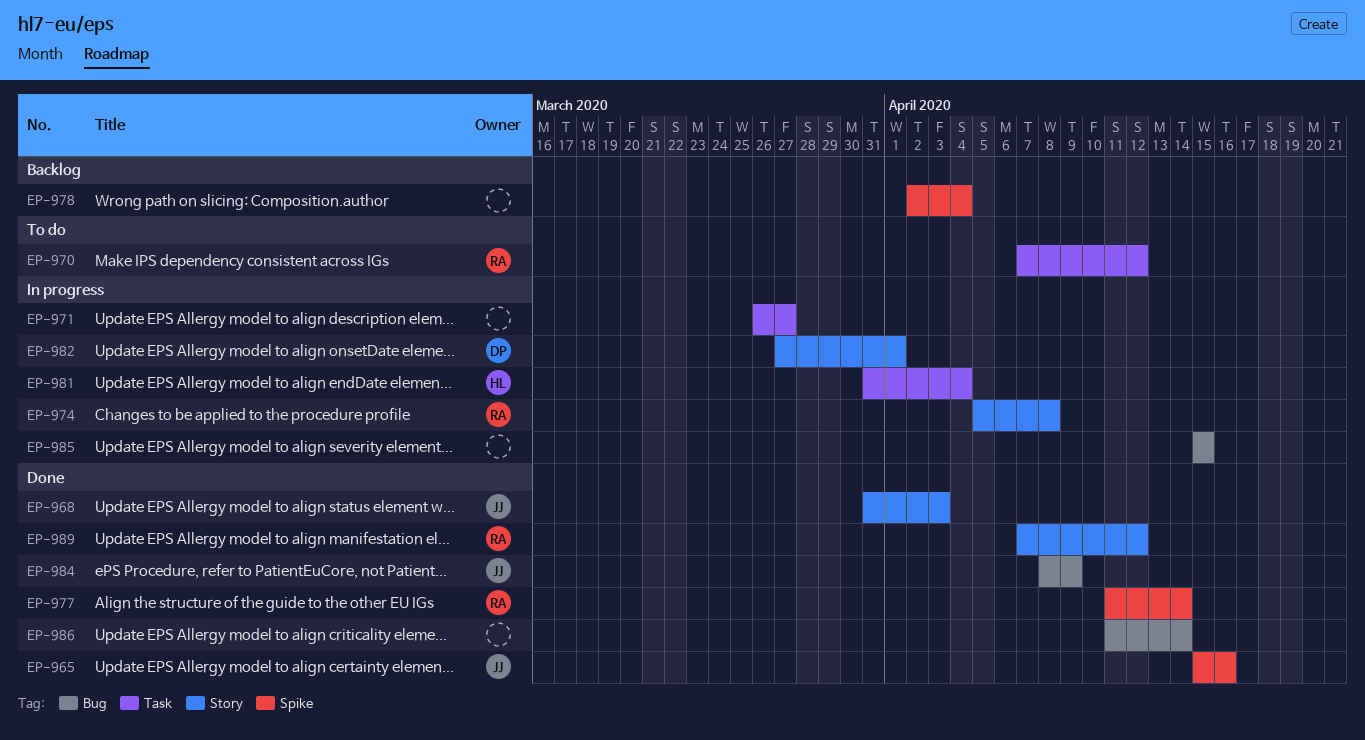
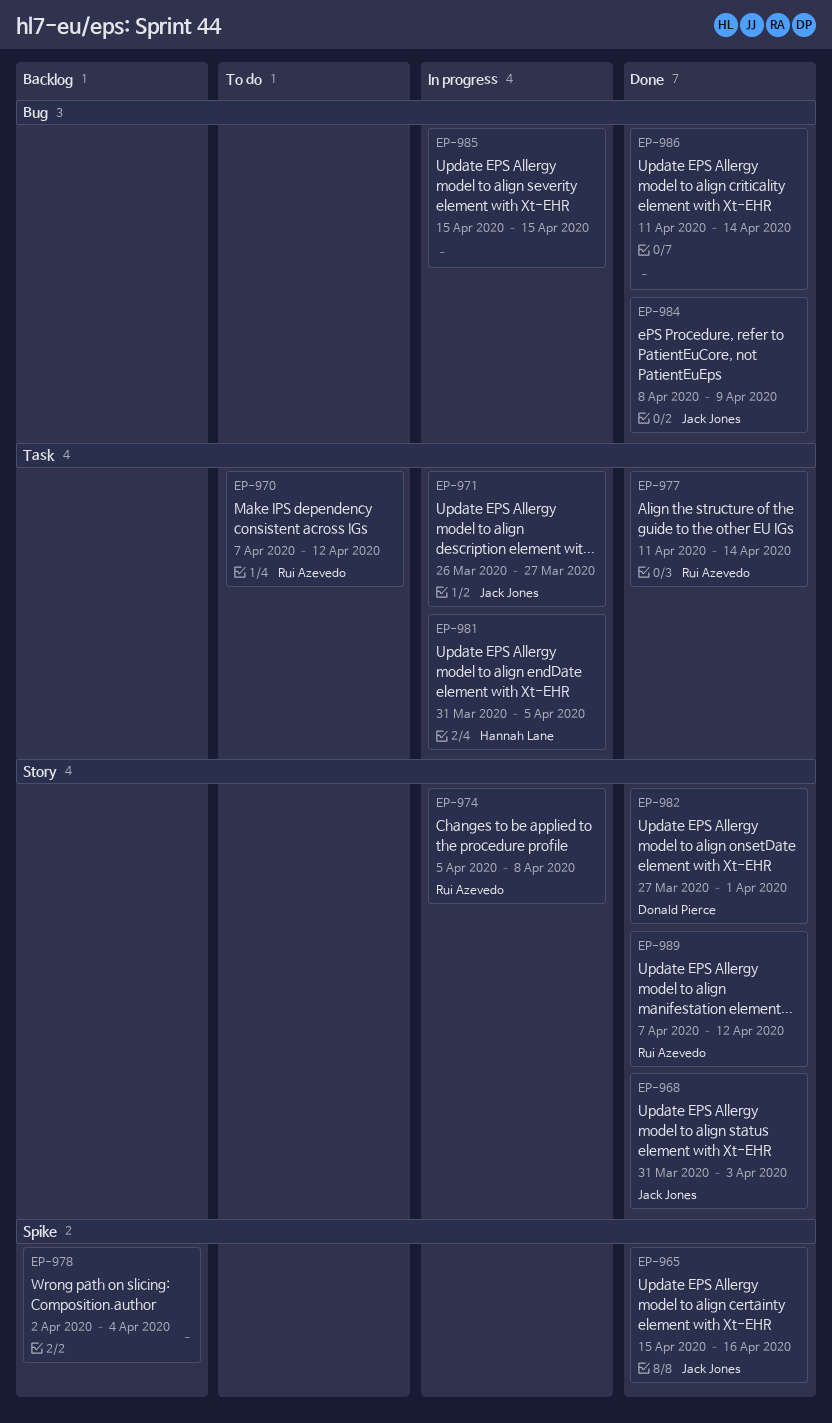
EP-971, owner: none -> Jack Jones
EP-977, label: Spike -> Task
EP-981, due: Apr 4 -> Apr 5
EP-982, status: In progress -> Done

